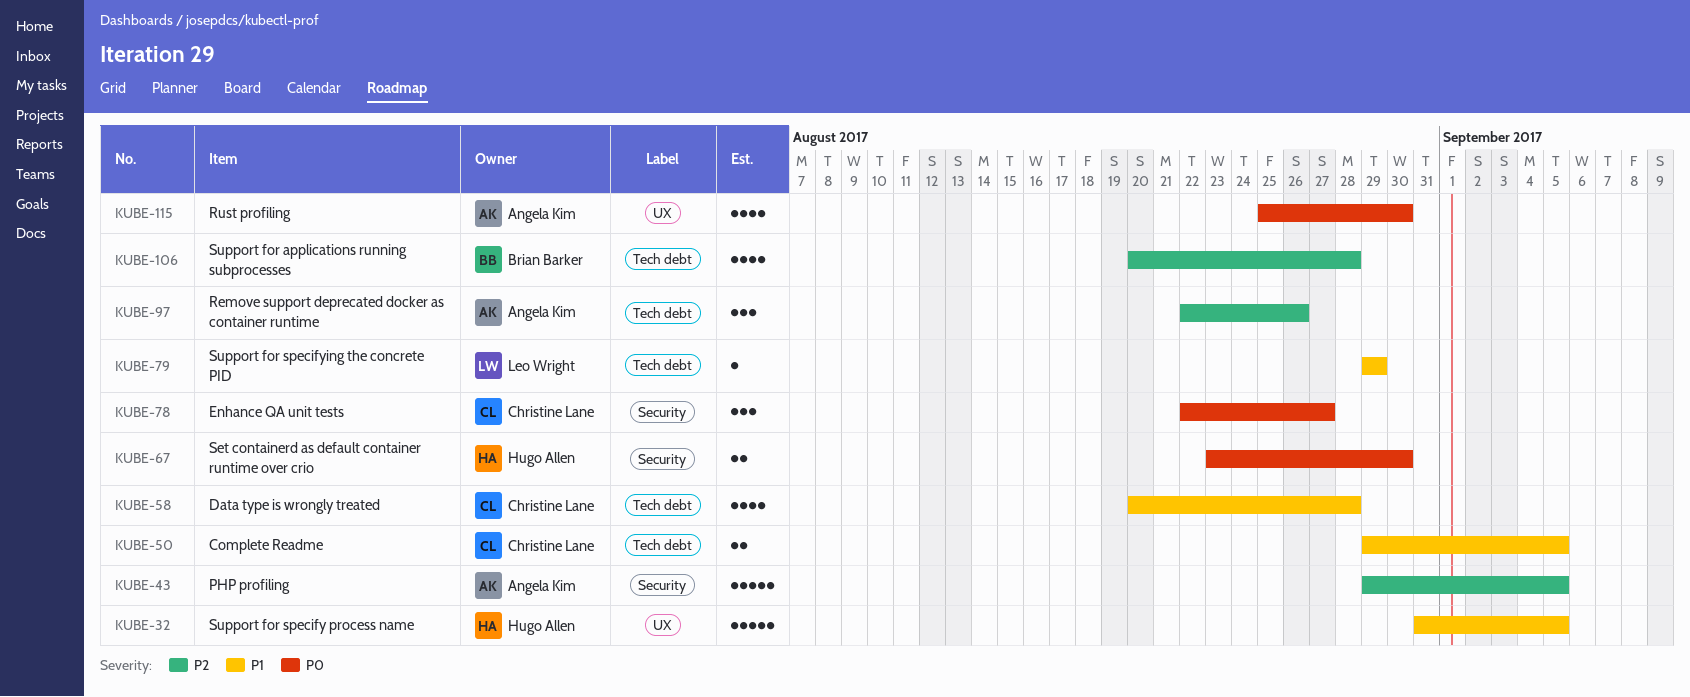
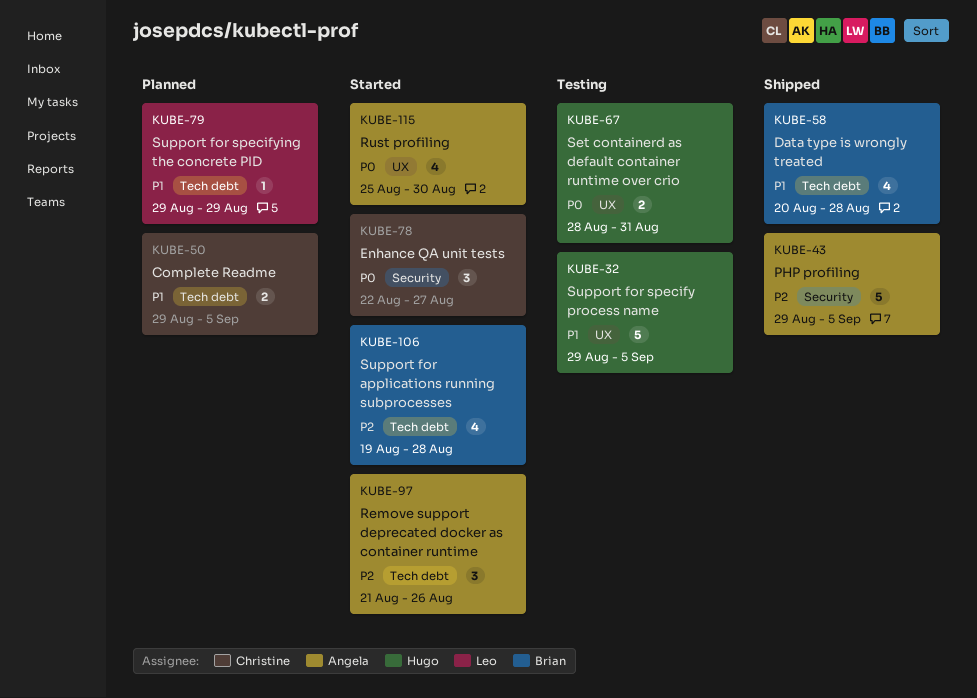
KUBE-32, start: Aug 31 -> Aug 29
KUBE-58, owner: Christine Lane -> Brian Barker
KUBE-67, label: Security -> UX
KUBE-67, start: Aug 23 -> Aug 28
KUBE-67, due: Aug 30 -> Aug 31
KUBE-97, start: Aug 22 -> Aug 21
KUBE-106, start: Aug 20 -> Aug 19

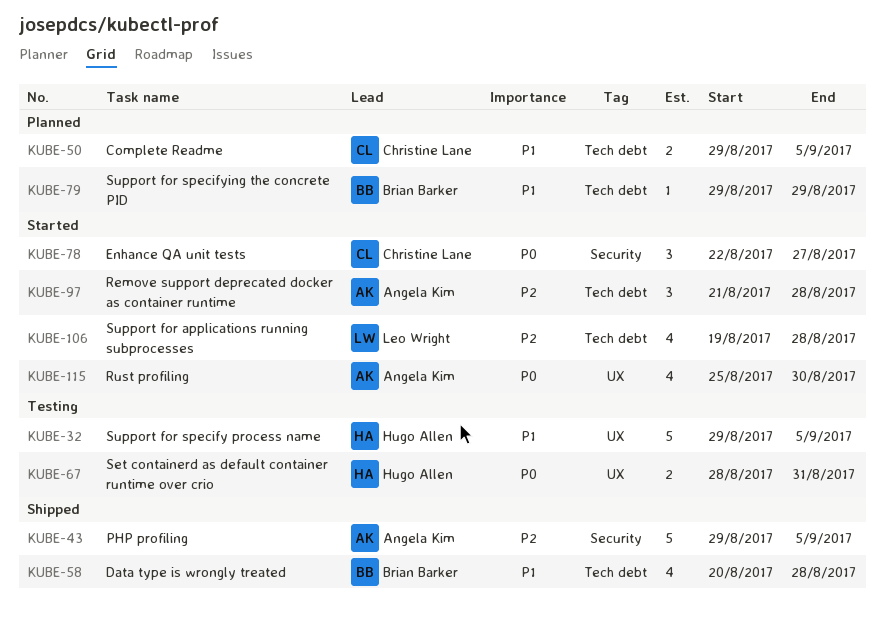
KUBE-79, owner: Leo Wright -> Brian Barker
KUBE-97, due: Aug 26 -> Aug 28
KUBE-106, owner: Brian Barker -> Leo Wright

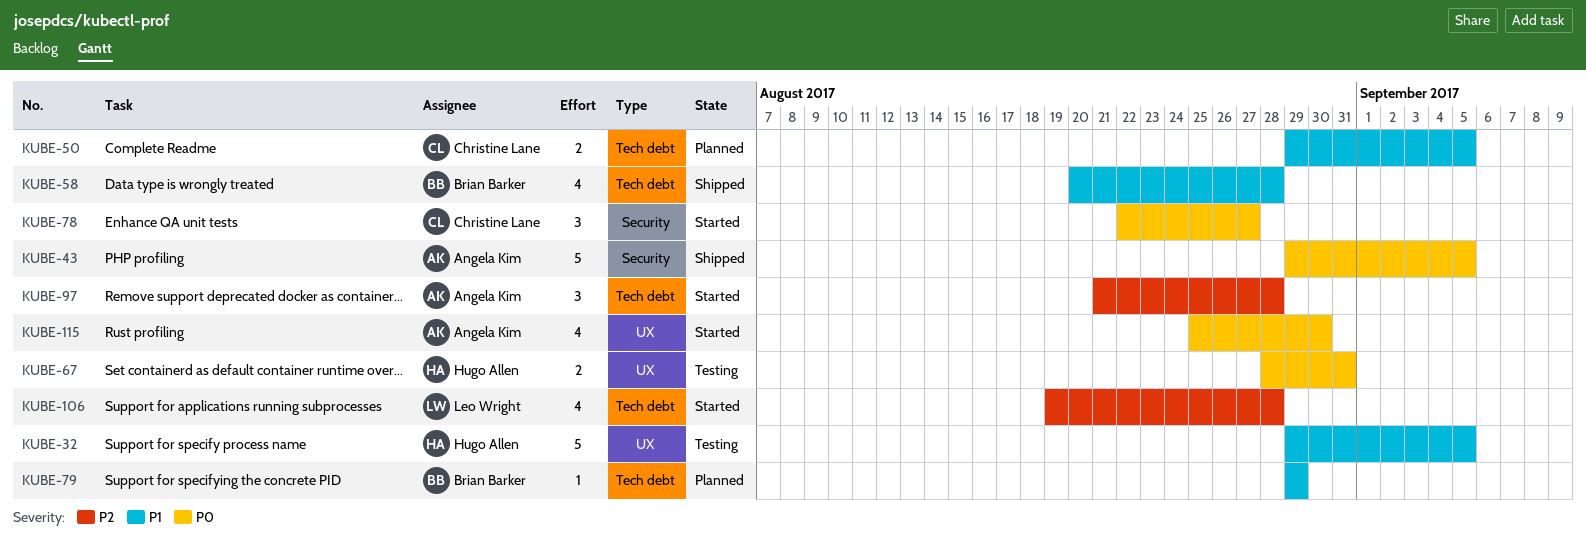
KUBE-43, priority: P2 -> P0

